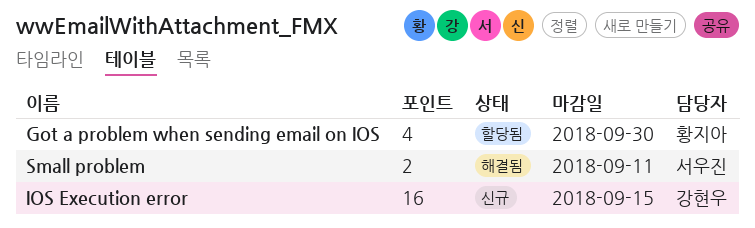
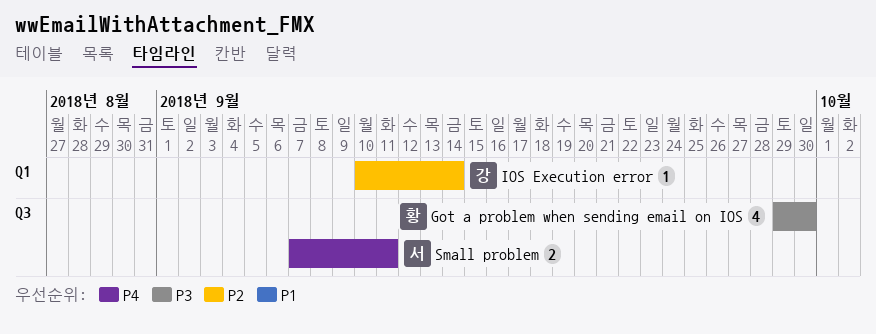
IOS Execution error, estimate: 16 -> 1
IOS Execution error, due: Sep 15 -> Sep 14

